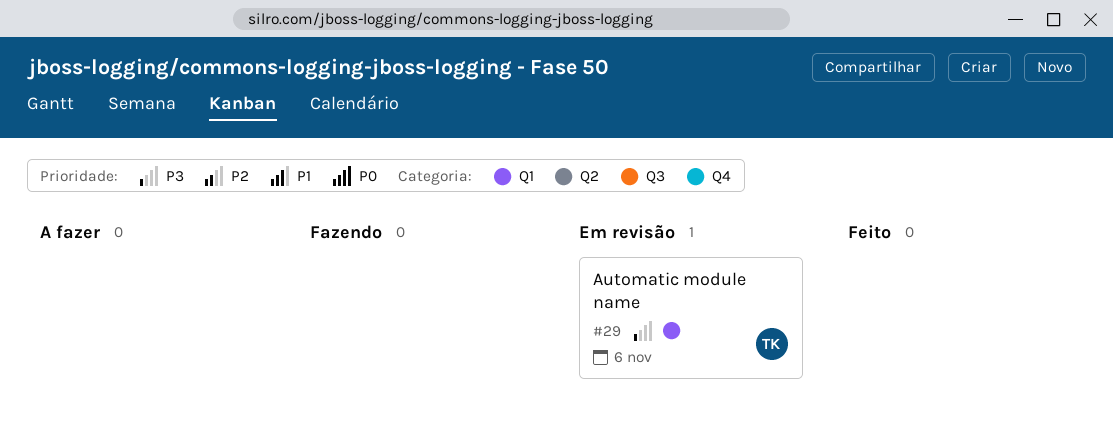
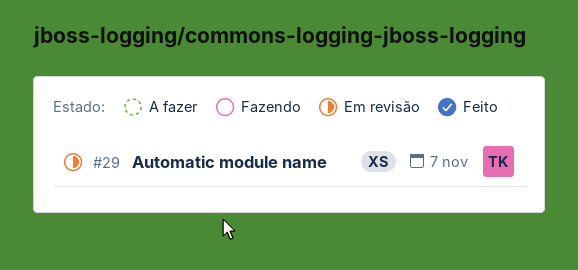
#29, due: Nov 6 -> Nov 7

